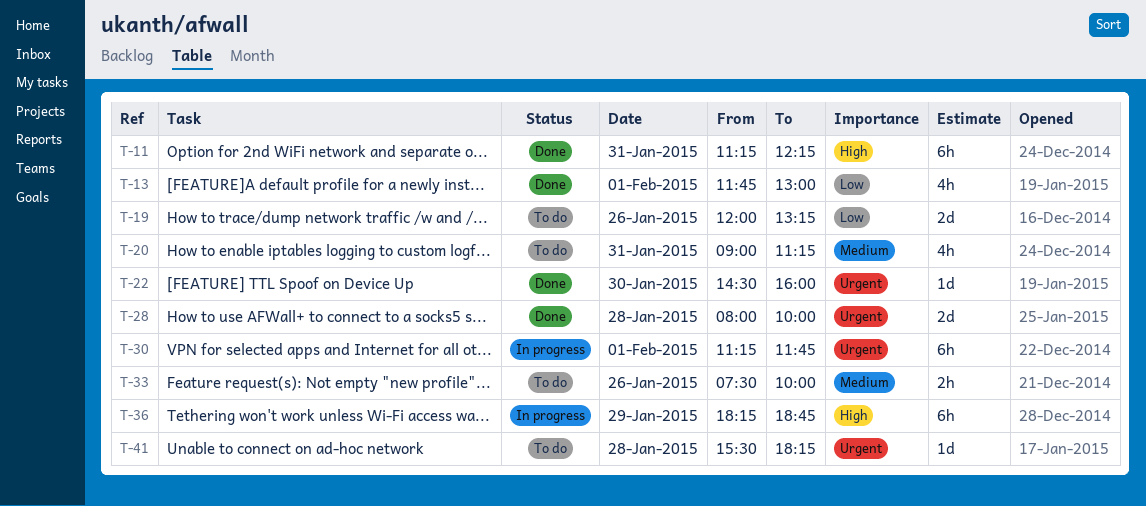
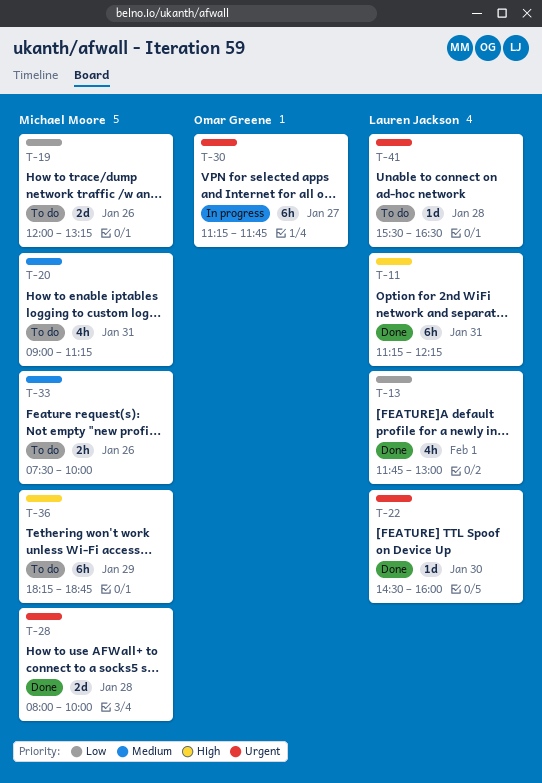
T-30, day: Feb 1 -> Jan 27
T-36, status: In progress -> To do
T-41, ends: 18:15 -> 16:30

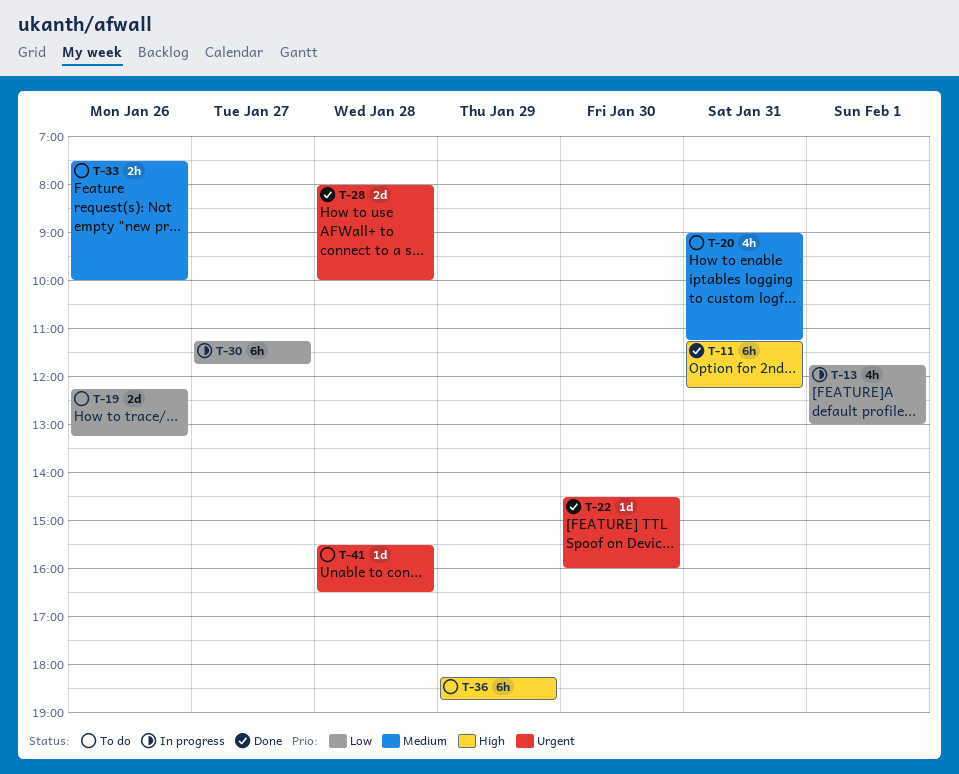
T-13, status: Done -> In progress
T-19, begins: 12:00 -> 12:15
T-30, priority: Urgent -> Low

